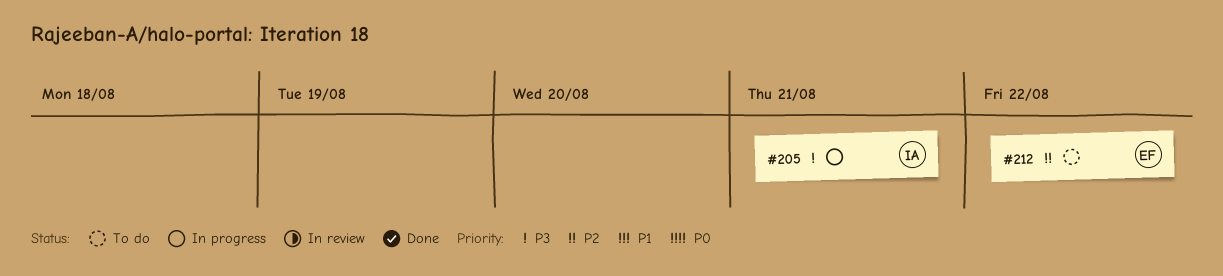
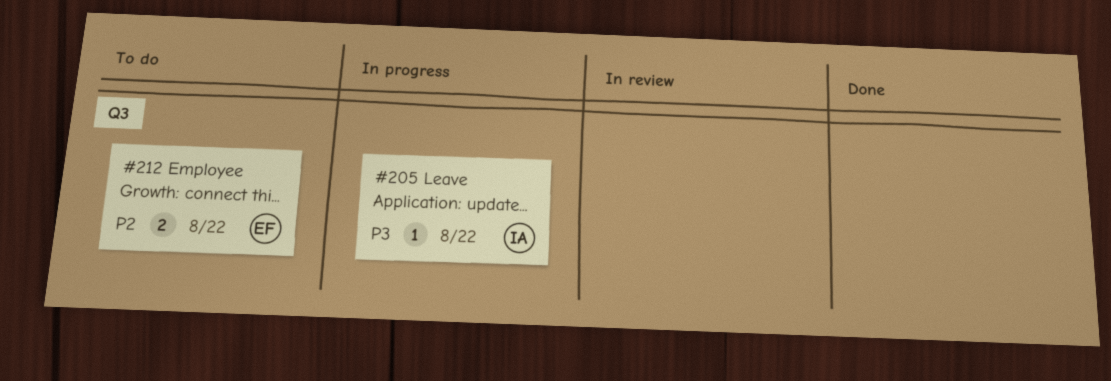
#205, due: Aug 21 -> Aug 22

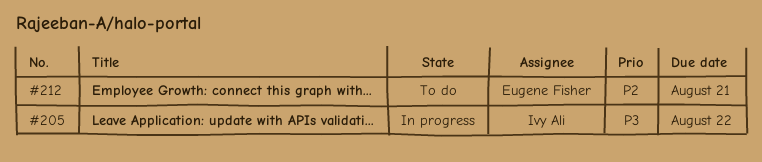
#212, due: Aug 22 -> Aug 21

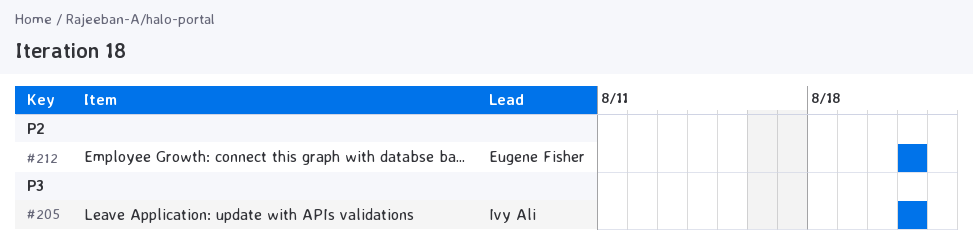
#205, due: Aug 22 -> Aug 21

